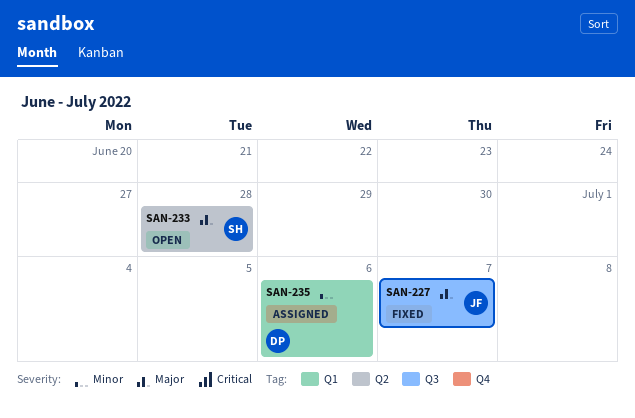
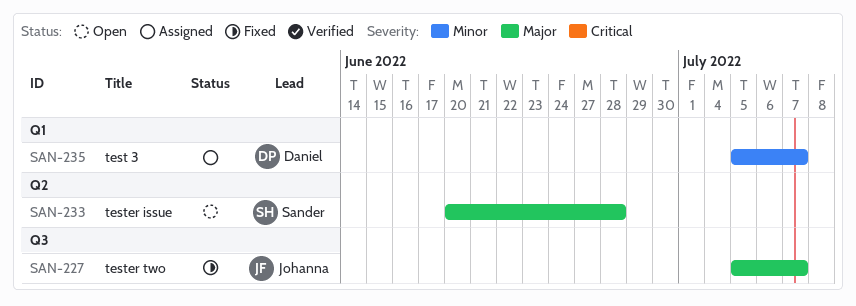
SAN-235, due: Jul 6 -> Jul 7

